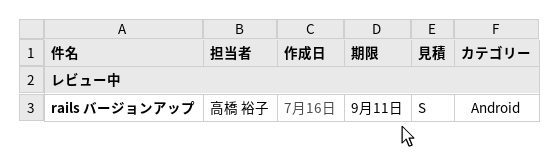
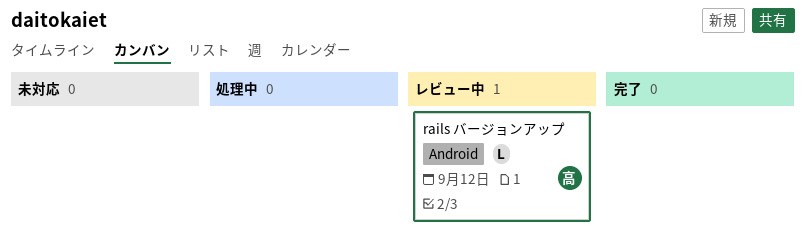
rails バージョンアップ, estimate: S -> L
rails バージョンアップ, due: Sep 11 -> Sep 12

